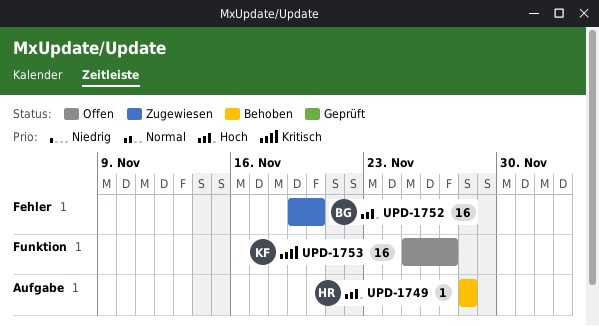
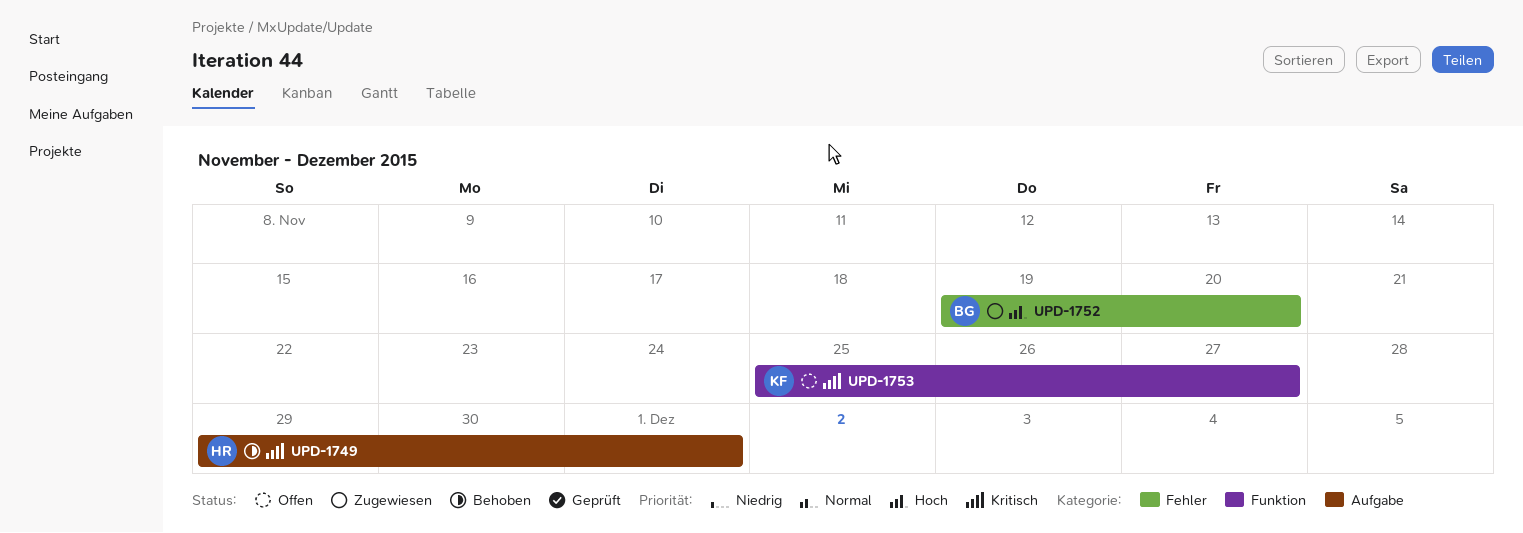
UPD-1749, priority: Hoch -> Kritisch
UPD-1749, start: Nov 28 -> Nov 29
UPD-1749, due: Nov 28 -> Dec 1

